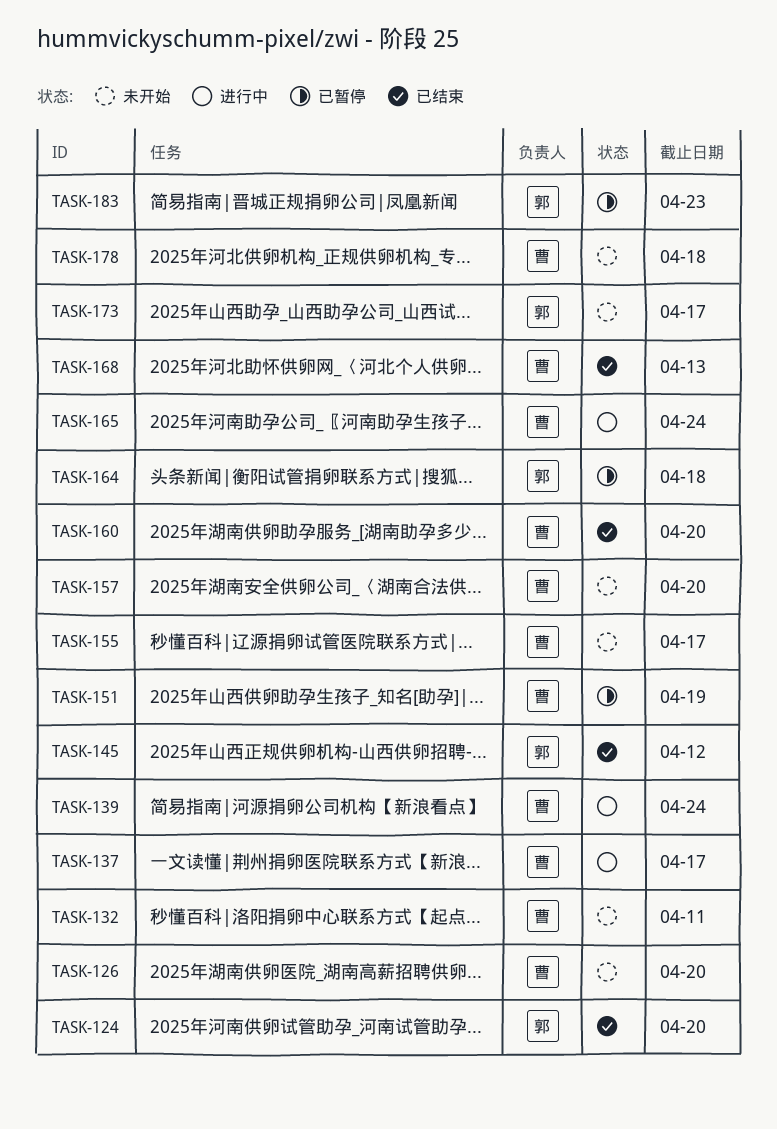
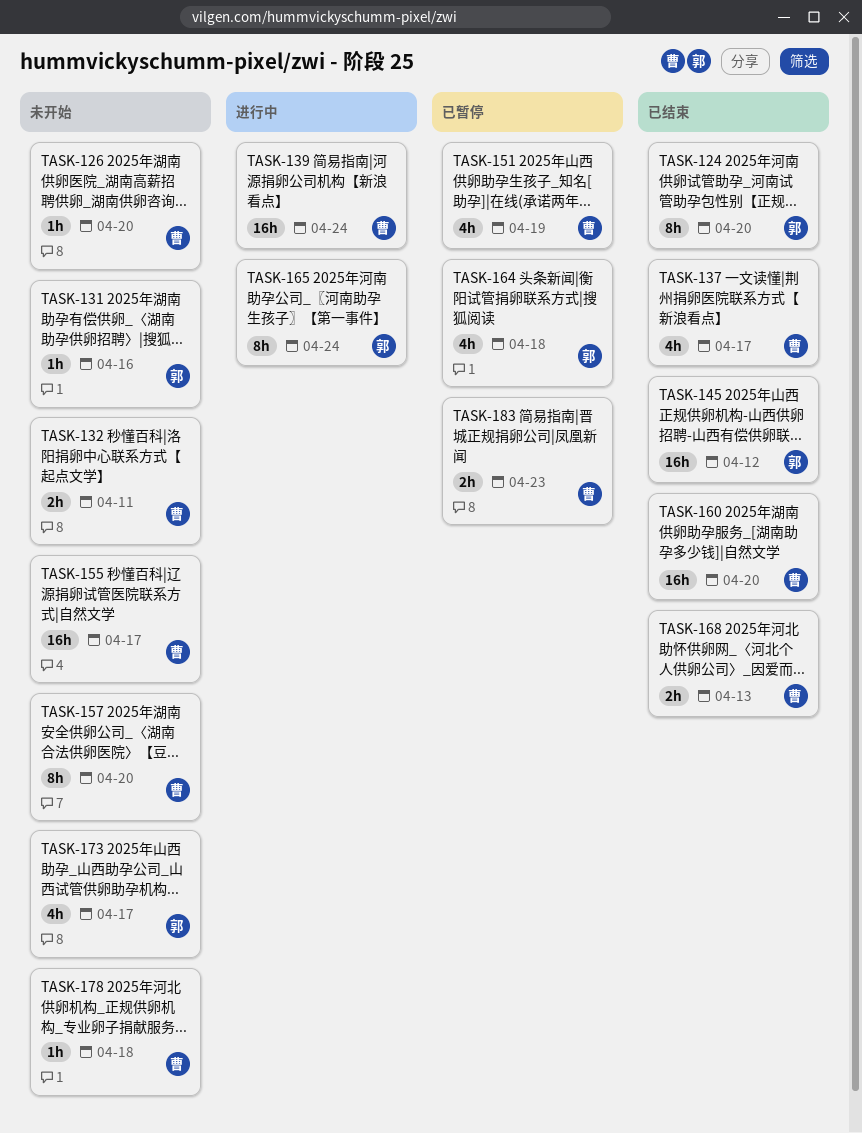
TASK-131: none -> present
TASK-137, status: 进行中 -> 已结束
TASK-165, owner: 曹 -> 郭
TASK-183, owner: 郭 -> 曹

